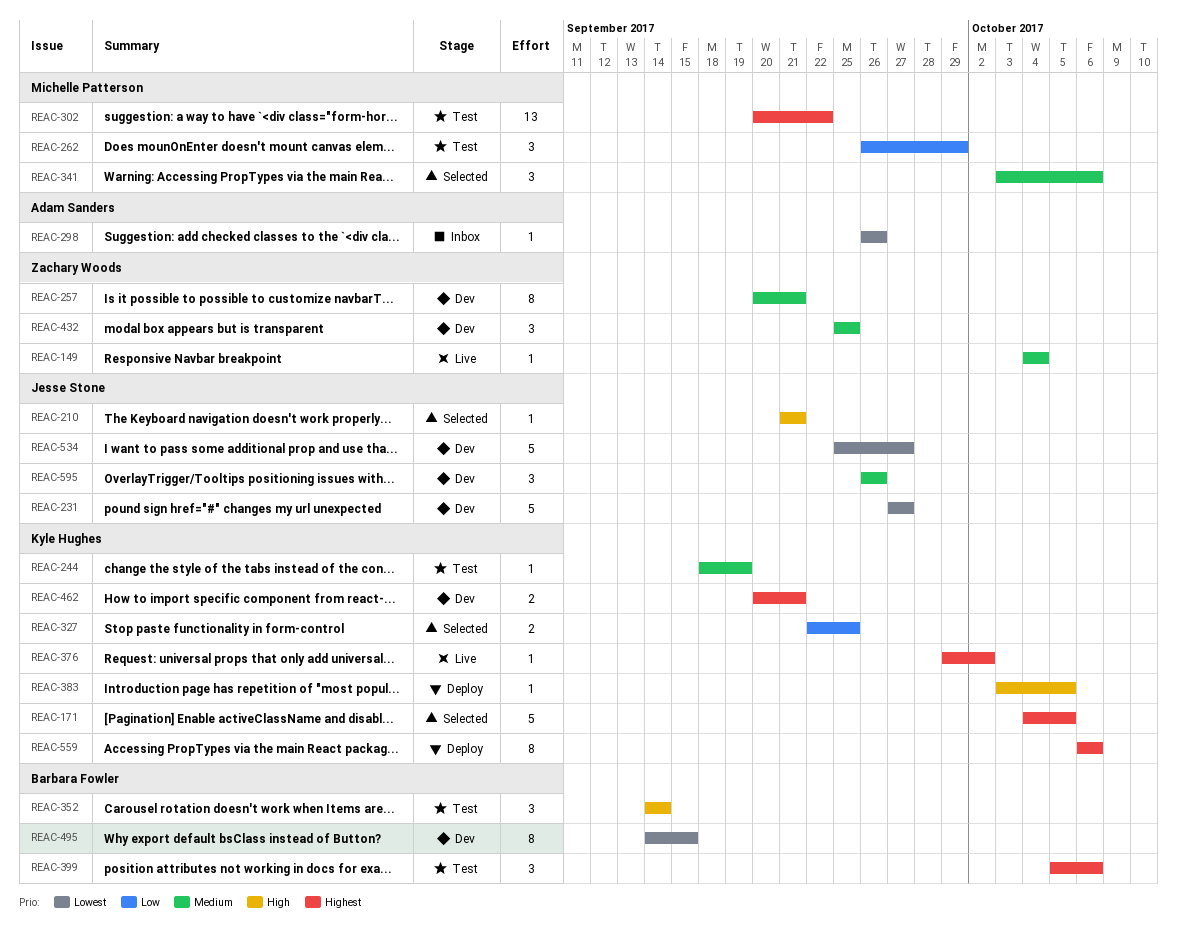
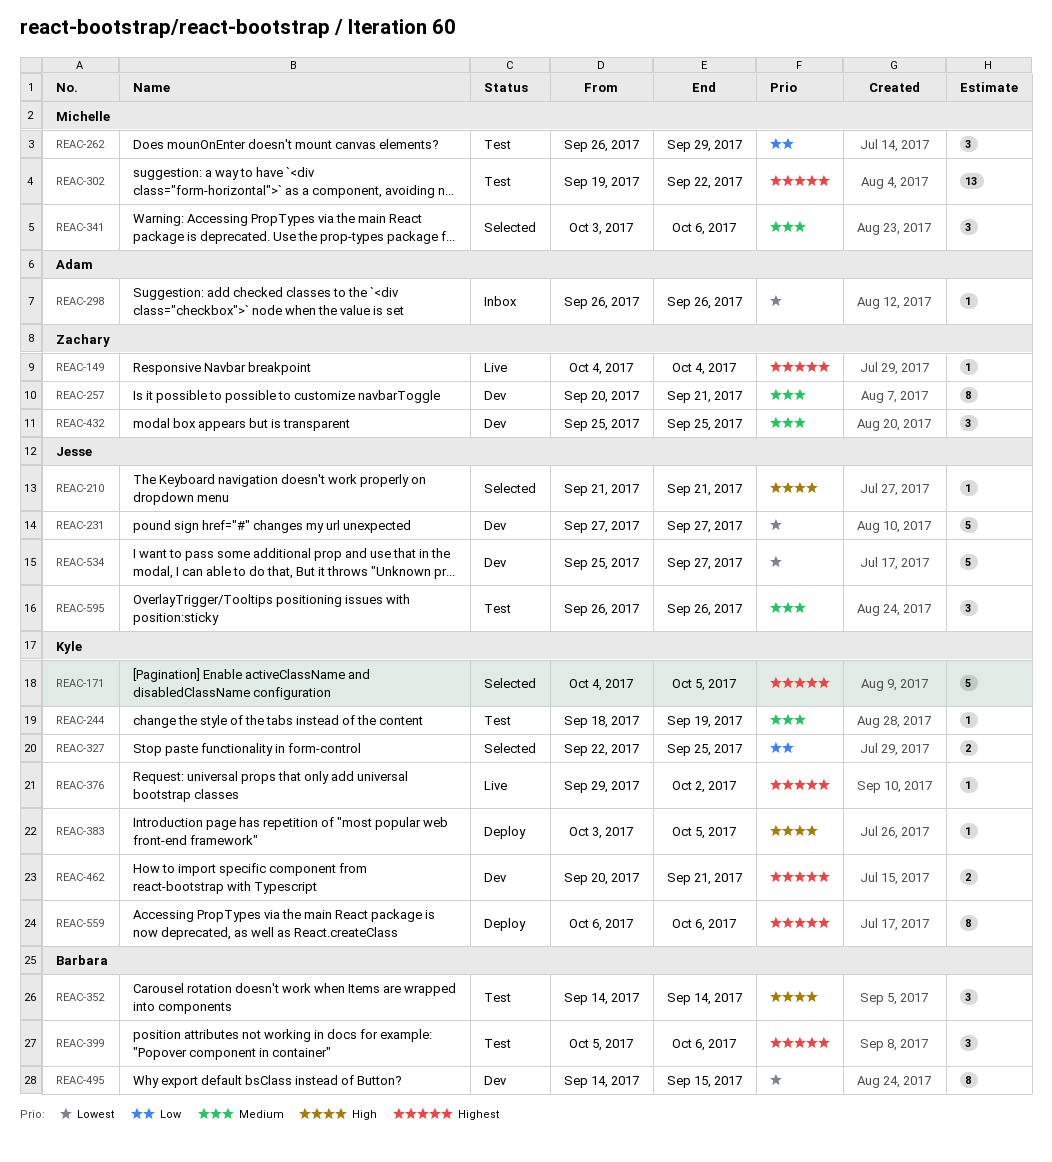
REAC-149, priority: Medium -> Highest
REAC-302, start: Sep 20 -> Sep 19
REAC-595, status: Dev -> Test

